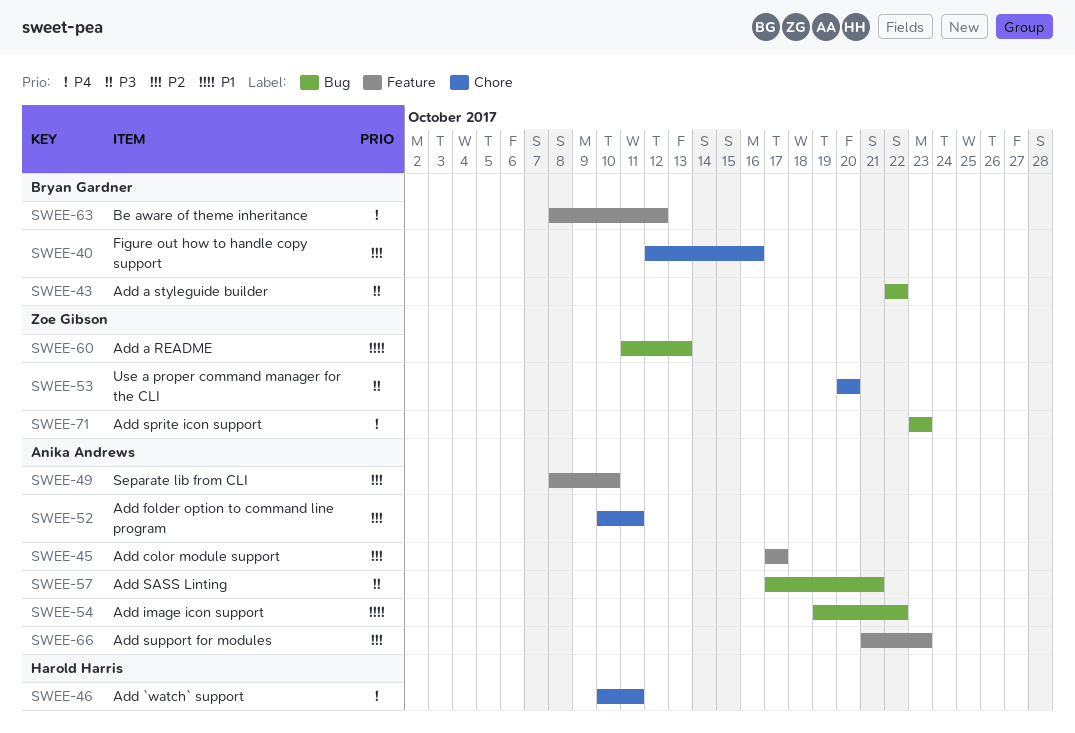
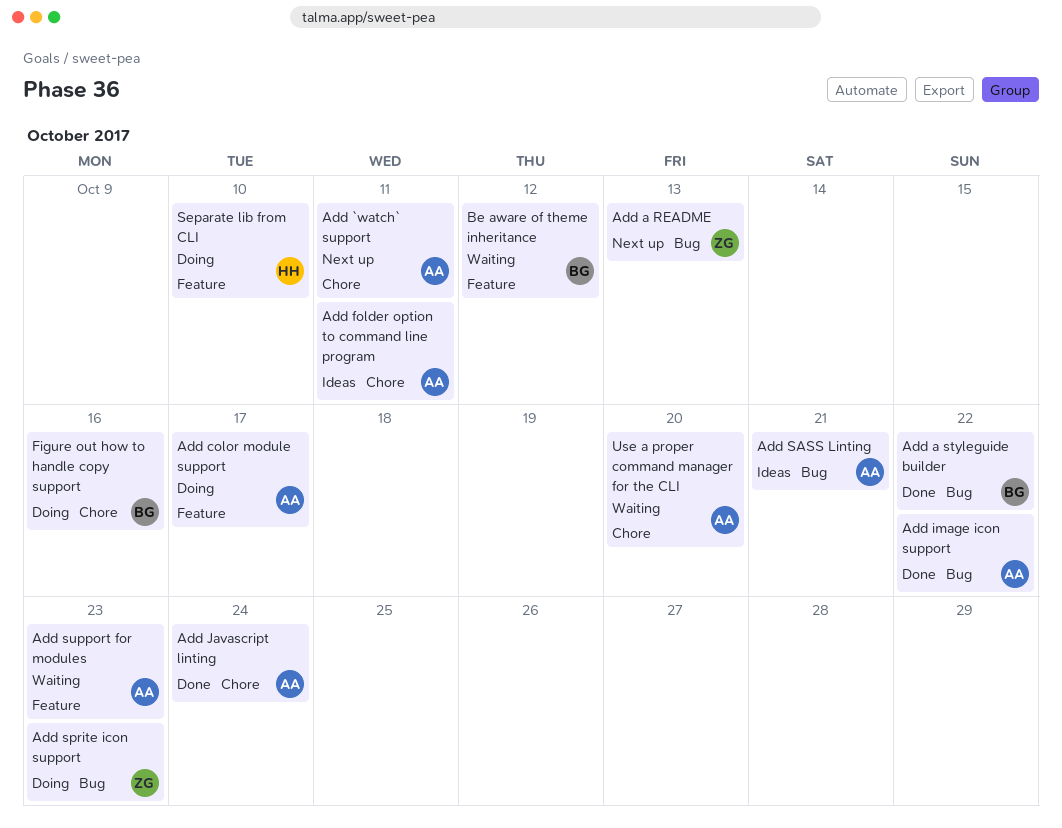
Add `watch` support, owner: Harold Harris -> Anika Andrews
Add Javascript linting: none -> present
Separate lib from CLI, owner: Anika Andrews -> Harold Harris
Use a proper command manager for the CLI, owner: Zoe Gibson -> Anika Andrews

